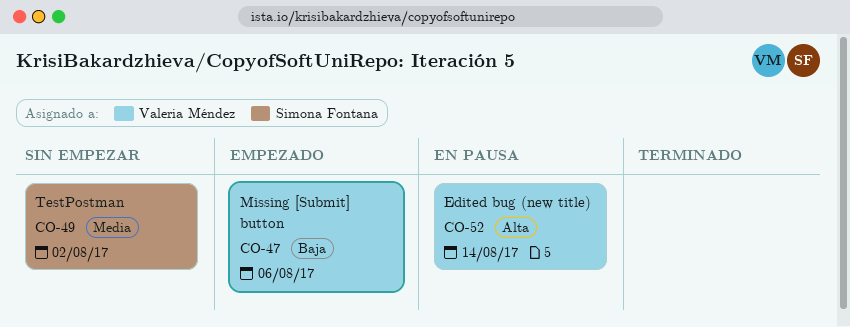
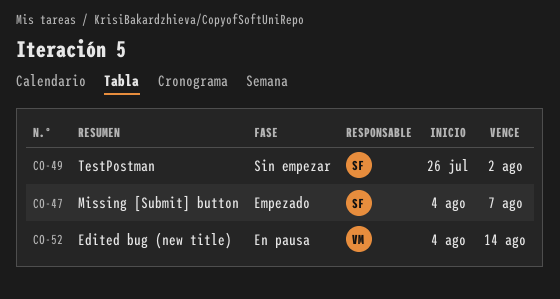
CO-47, owner: Valeria Méndez -> Simona Fontana
CO-47, due: Aug 6 -> Aug 7

